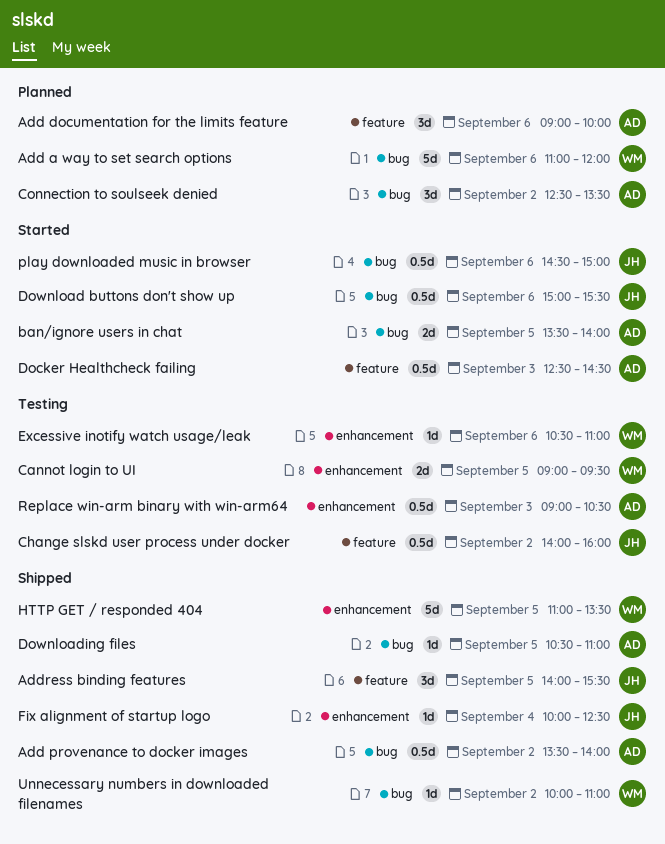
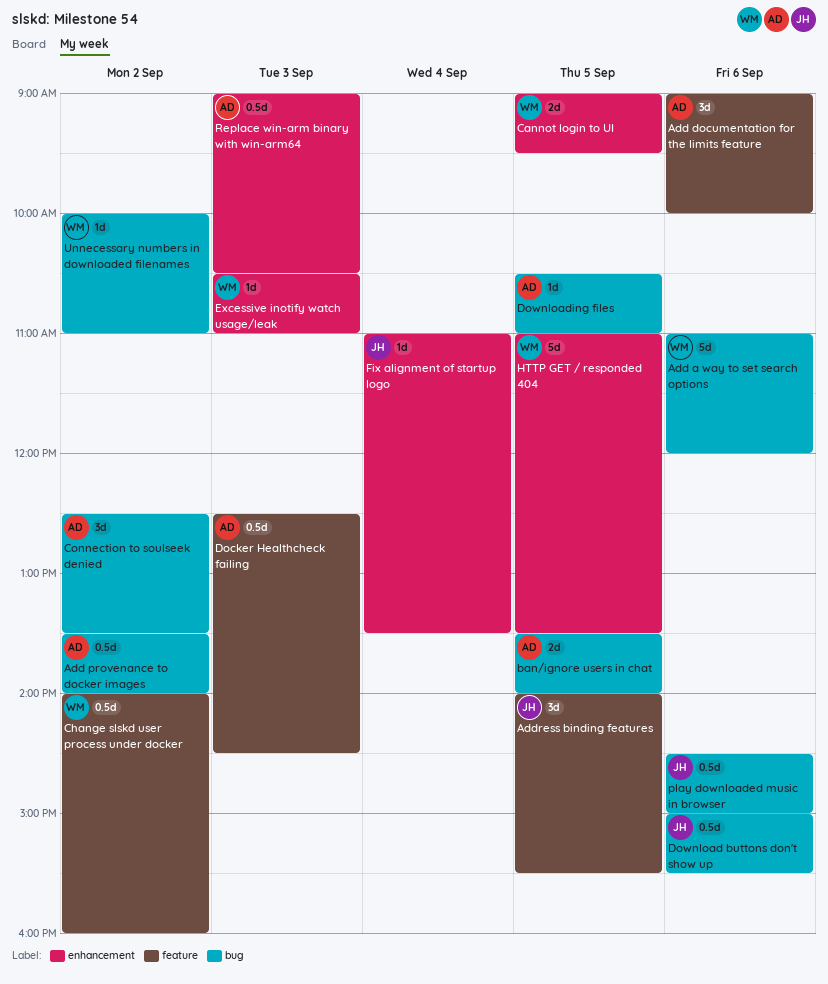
Change slskd user process under docker, owner: JH -> WM
Excessive inotify watch usage/leak, day: Sep 6 -> Sep 3
Fix alignment of startup logo, begins: 10:00 -> 11:00
Fix alignment of startup logo, ends: 12:30 -> 13:30

